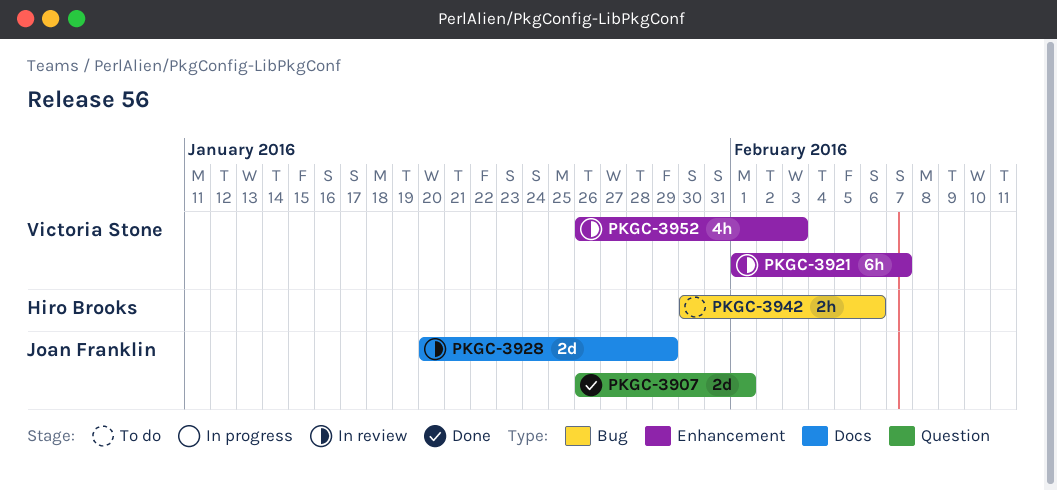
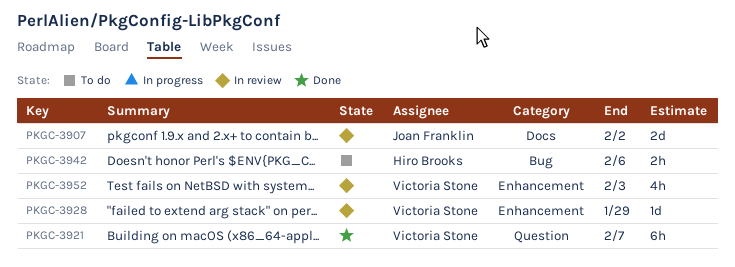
PKGC-3907, status: Done -> In review
PKGC-3907, label: Question -> Docs
PKGC-3907, due: Feb 1 -> Feb 2
PKGC-3921, status: In review -> Done
PKGC-3921, label: Enhancement -> Question
PKGC-3928, owner: Joan Franklin -> Victoria Stone
PKGC-3928, label: Docs -> Enhancement
PKGC-3928, estimate: 2d -> 1d

